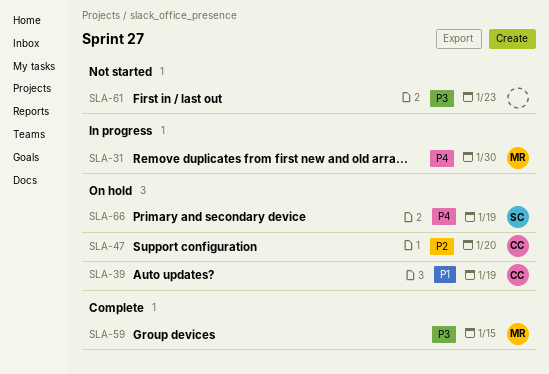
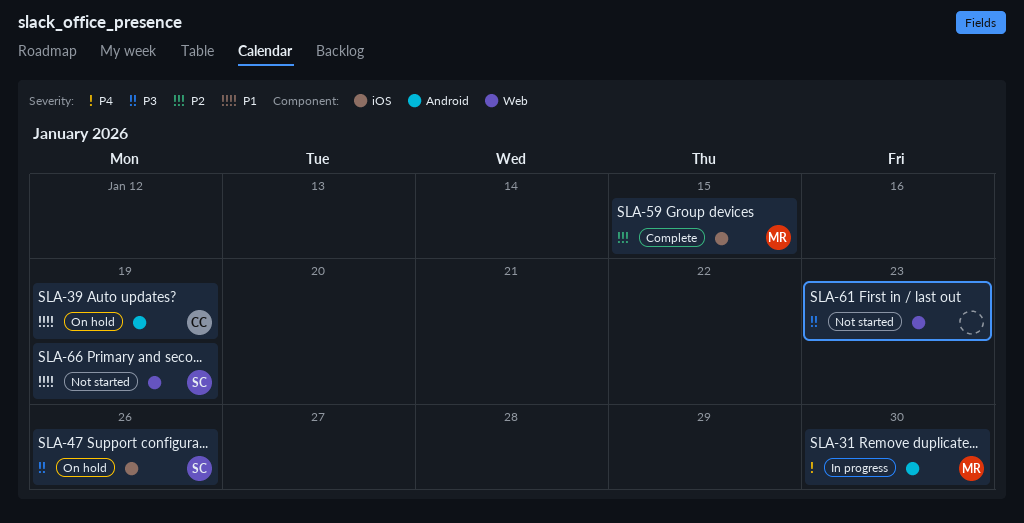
SLA-47, owner: CC -> SC
SLA-47, priority: P2 -> P3
SLA-47, due: Jan 20 -> Jan 26
SLA-59, priority: P3 -> P2
SLA-66, status: On hold -> Not started
SLA-66, priority: P4 -> P1

